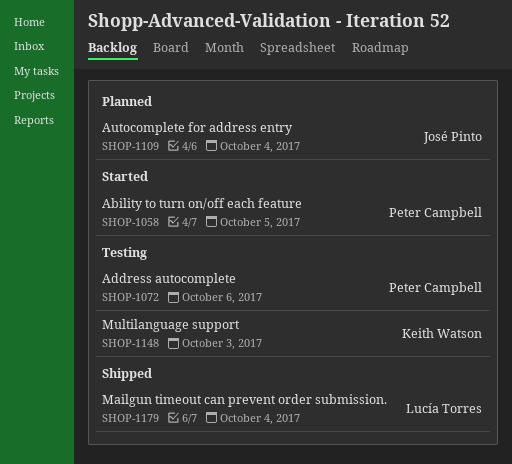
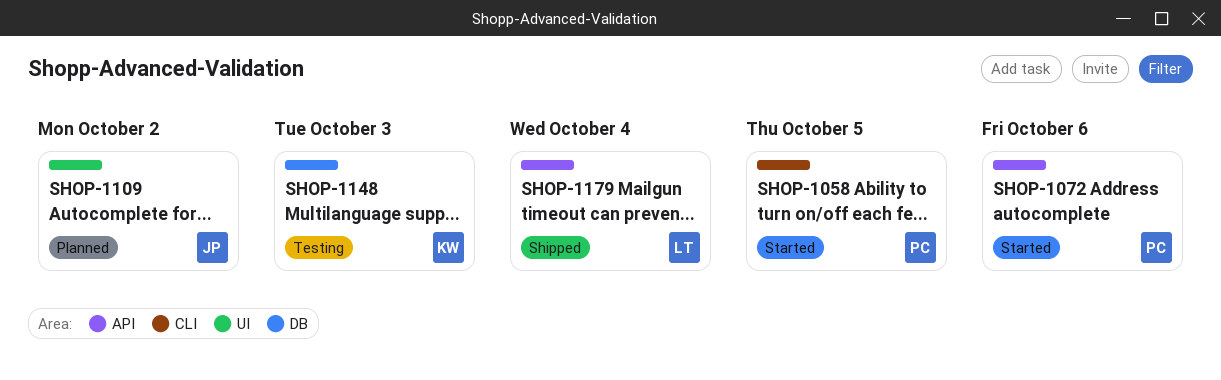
SHOP-1072, status: Testing -> Started
SHOP-1109, due: Oct 4 -> Oct 2

